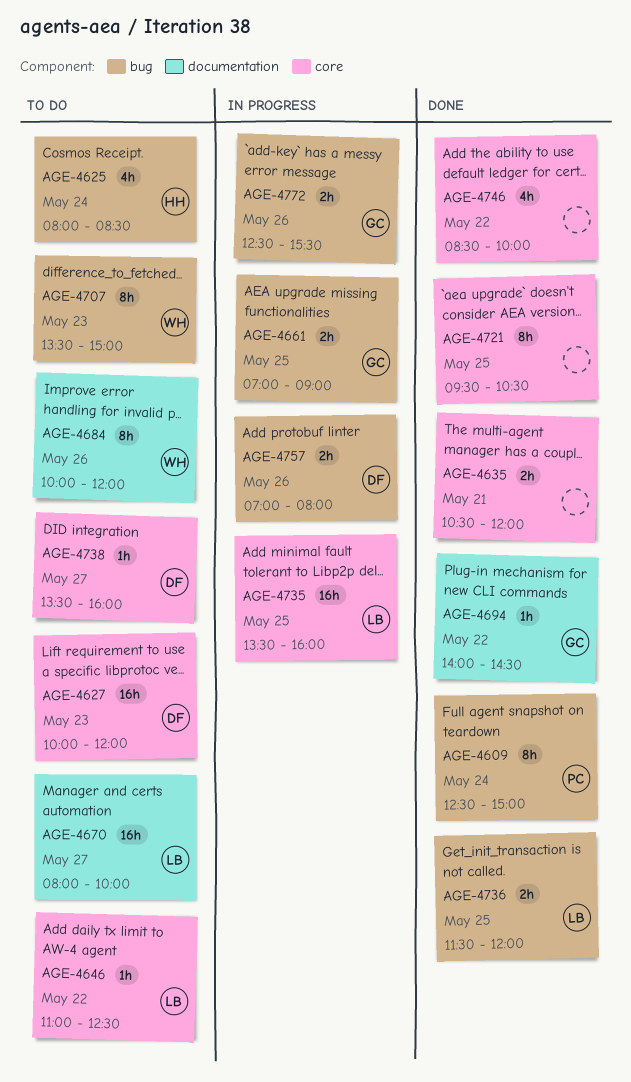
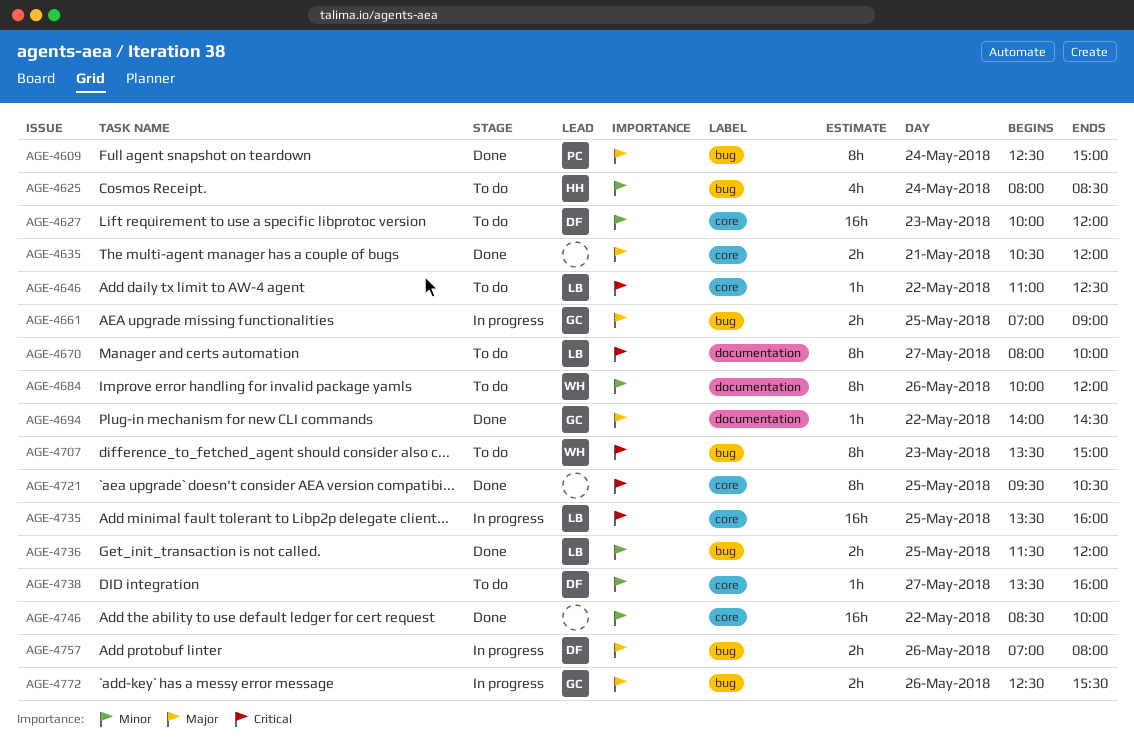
AGE-4670, estimate: 16h -> 8h
AGE-4746, estimate: 4h -> 16h

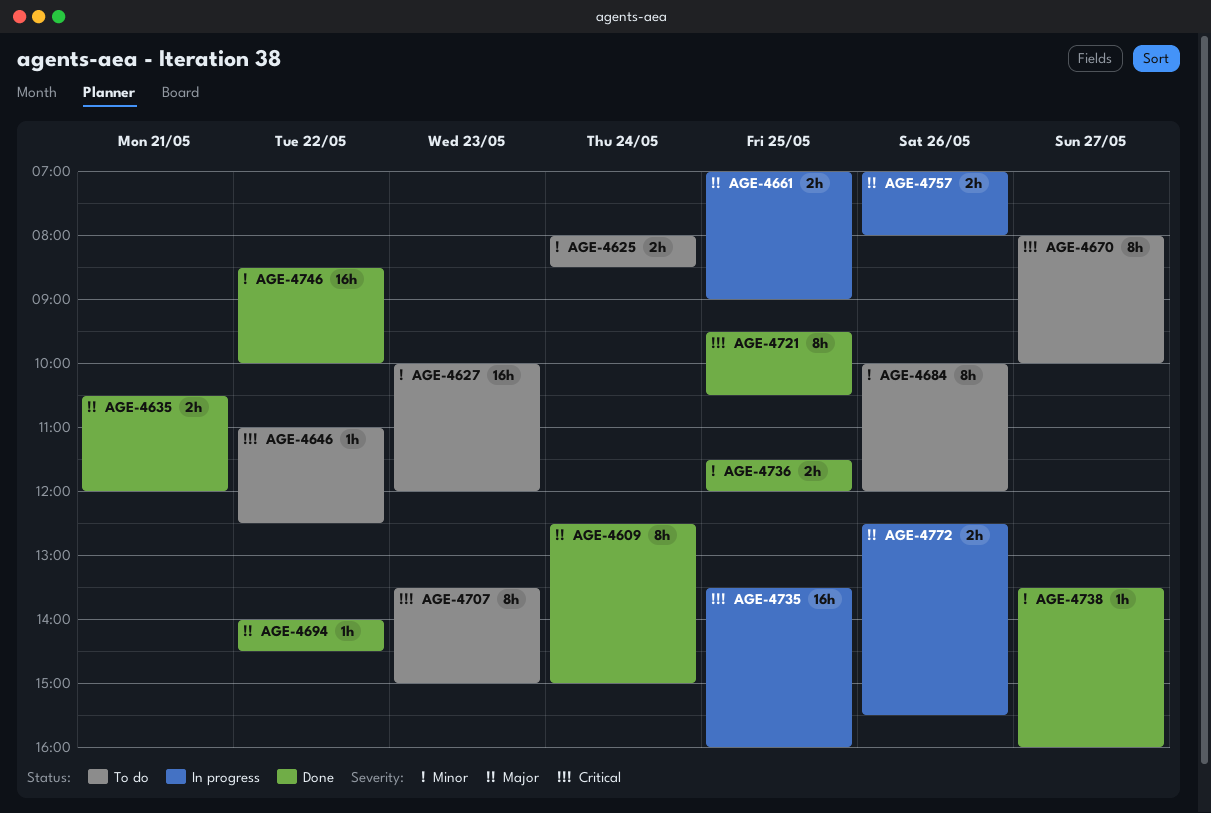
AGE-4625, estimate: 4h -> 2h
AGE-4738, status: To do -> Done

